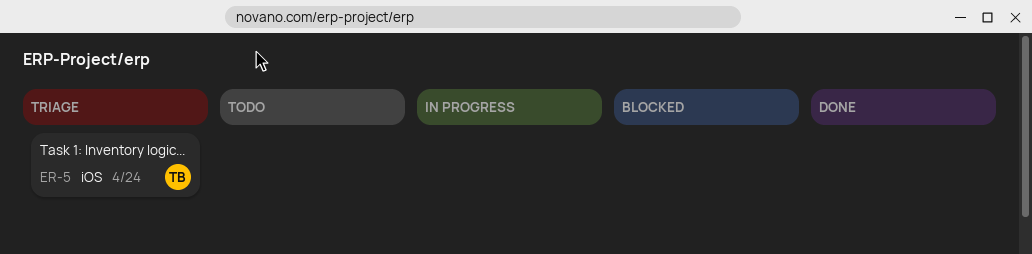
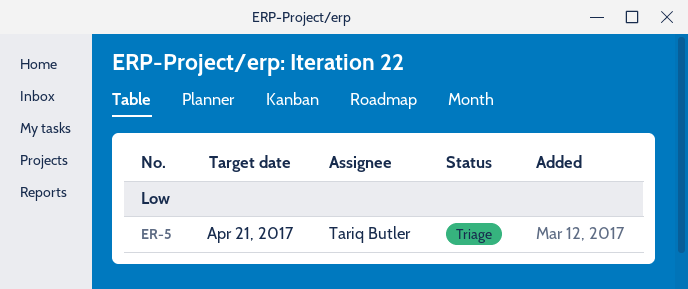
ER-5, due: Apr 24 -> Apr 21

